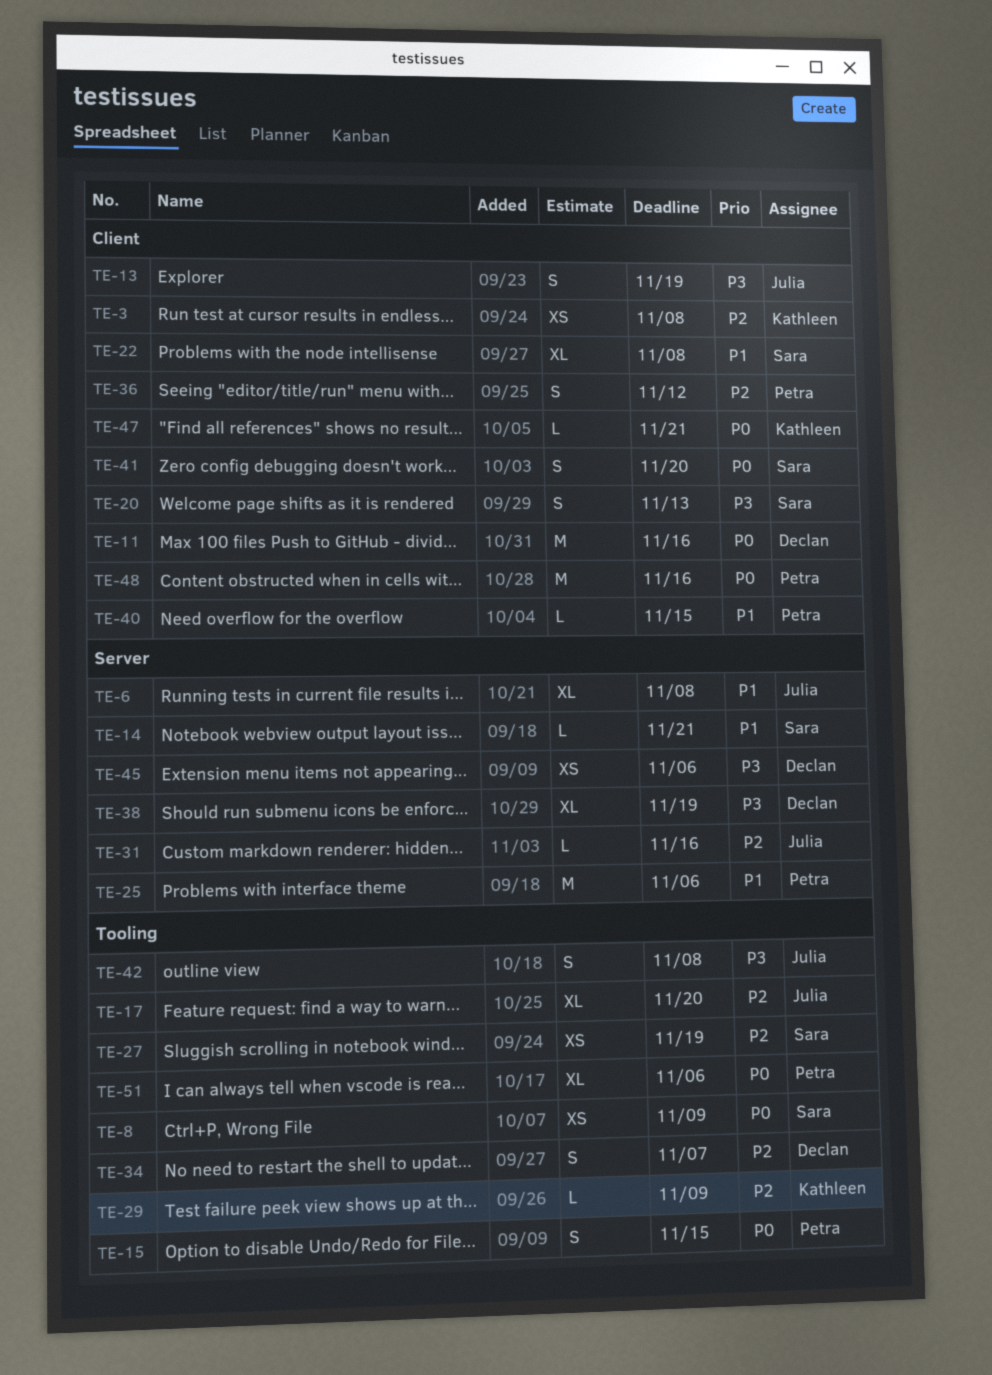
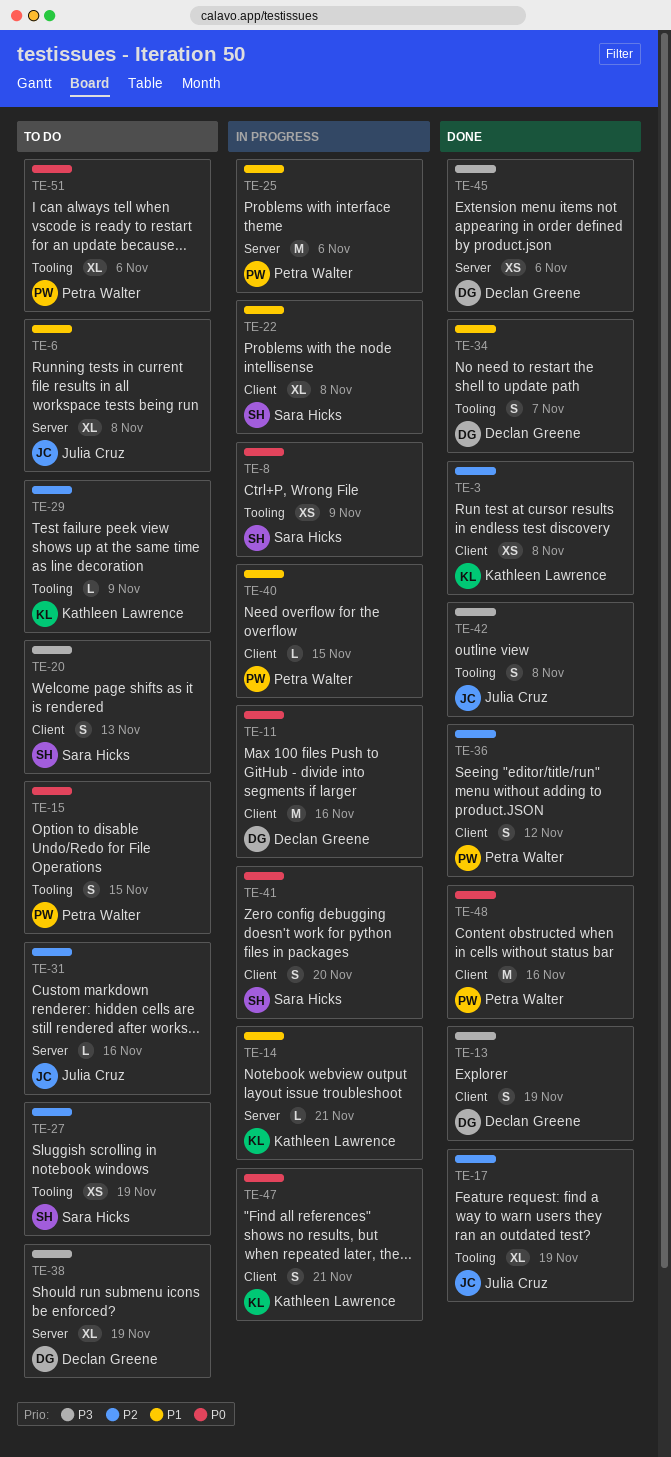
TE-13, owner: Julia Cruz -> Declan Greene
TE-14, owner: Sara Hicks -> Kathleen Lawrence
TE-17, due: Nov 20 -> Nov 19
TE-34, priority: P2 -> P1
TE-47, estimate: L -> S

